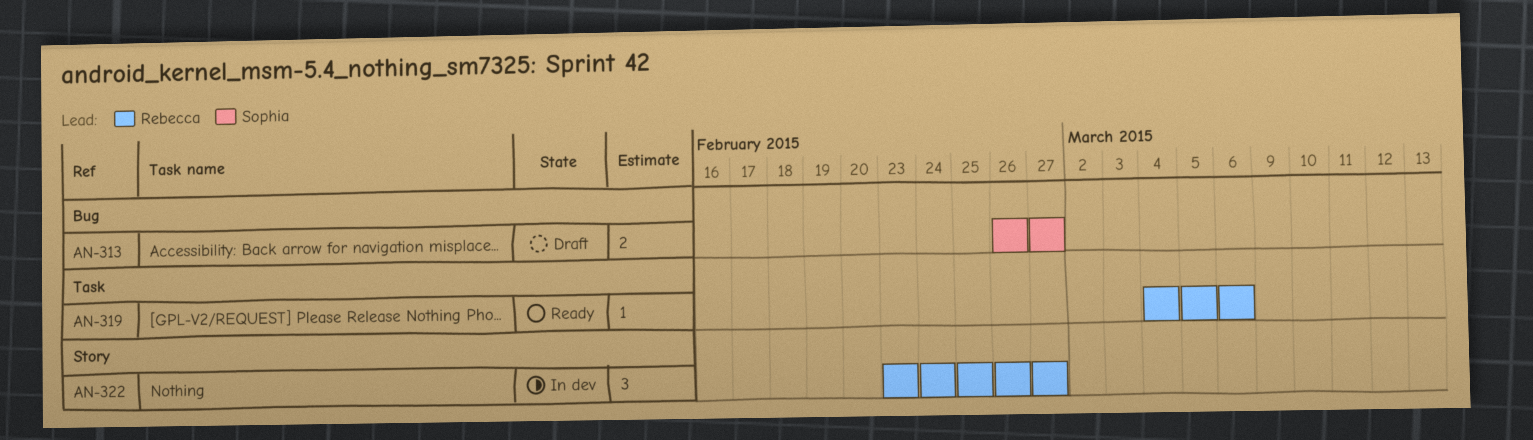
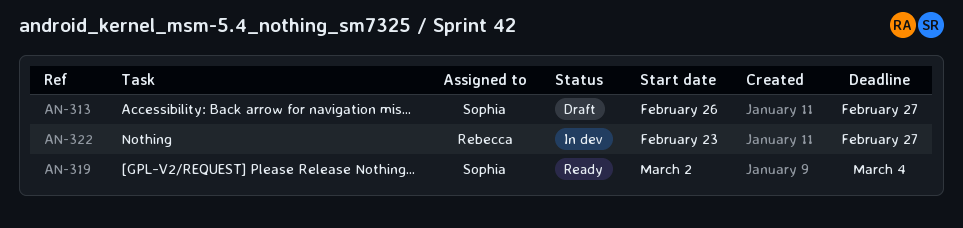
AN-319, owner: Rebecca -> Sophia
AN-319, start: Mar 4 -> Mar 2
AN-319, due: Mar 6 -> Mar 4

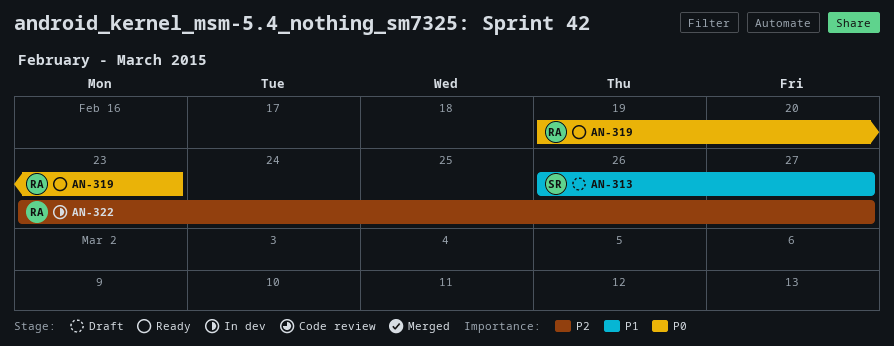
AN-319, owner: Sophia -> Rebecca
AN-319, start: Mar 2 -> Feb 19
AN-319, due: Mar 4 -> Feb 23

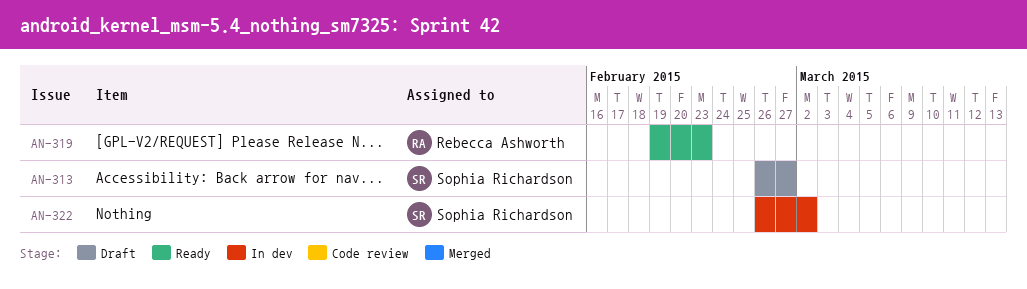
AN-322, owner: Rebecca Ashworth -> Sophia Richardson
AN-322, start: Feb 23 -> Feb 26
AN-322, due: Feb 27 -> Mar 2

